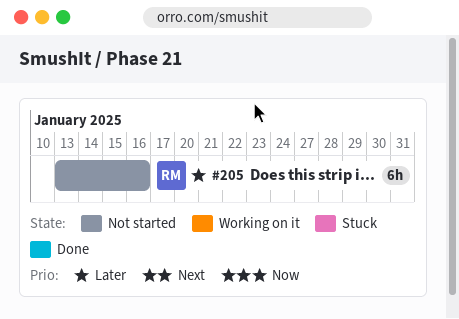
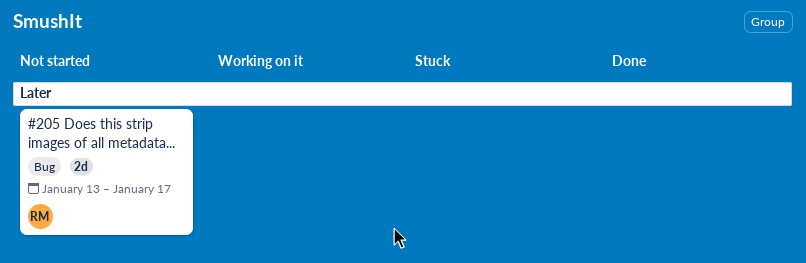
#205, estimate: 6h -> 2d
#205, due: Jan 16 -> Jan 17

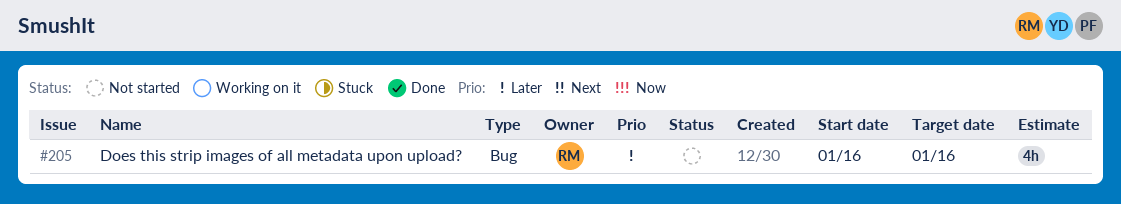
#205, estimate: 2d -> 4h
#205, start: Jan 13 -> Jan 16
#205, due: Jan 17 -> Jan 16

